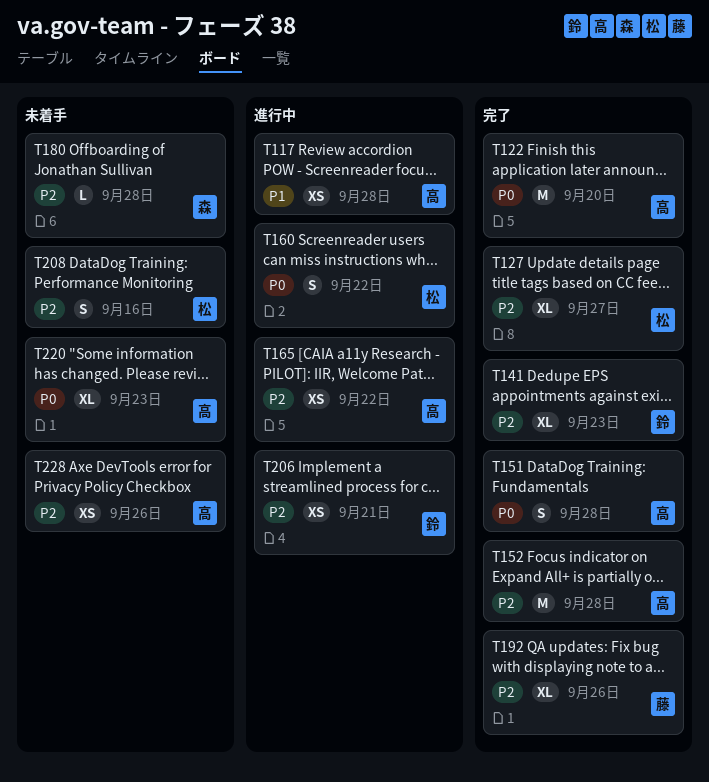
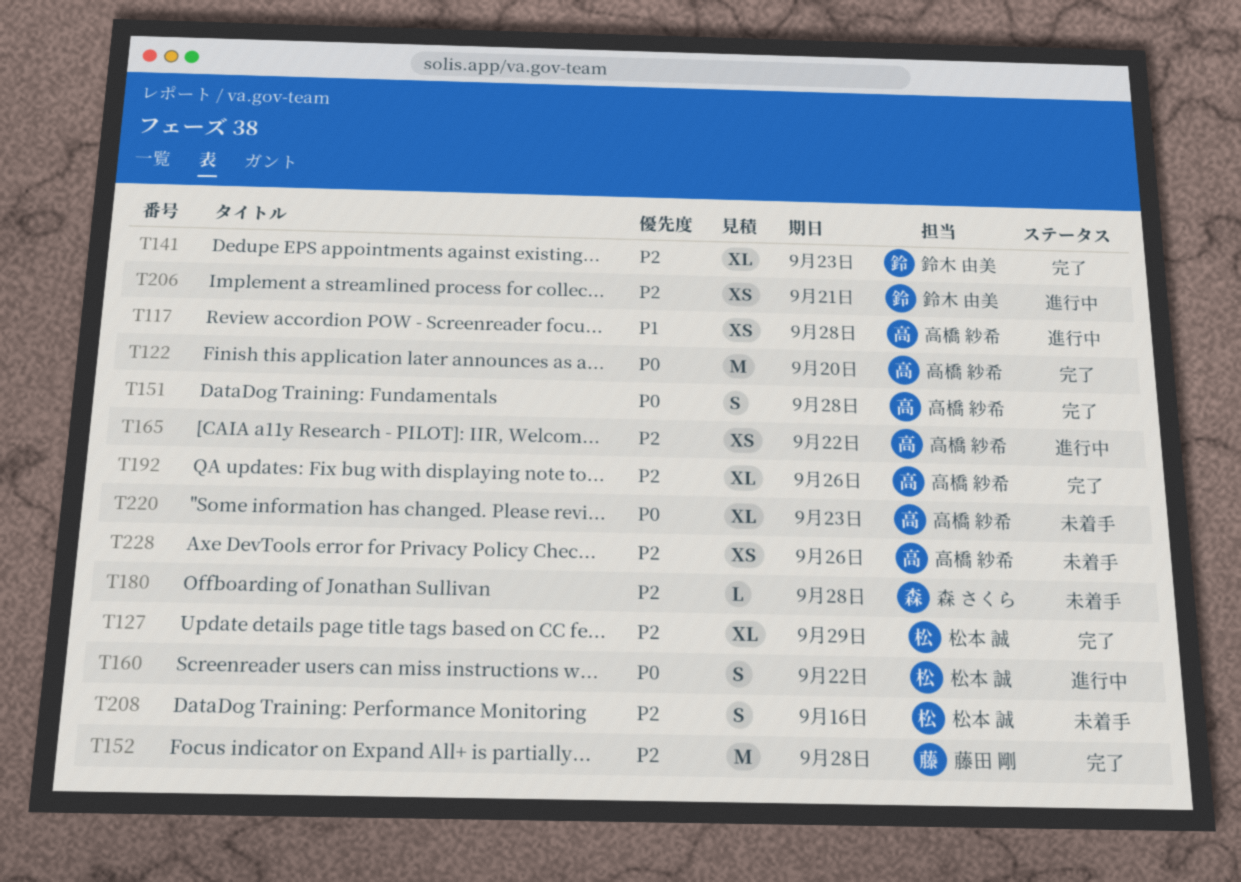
T127, due: Sep 27 -> Sep 29
T152, owner: 高橋 紗希 -> 藤田 剛
T192, owner: 藤田 剛 -> 高橋 紗希

